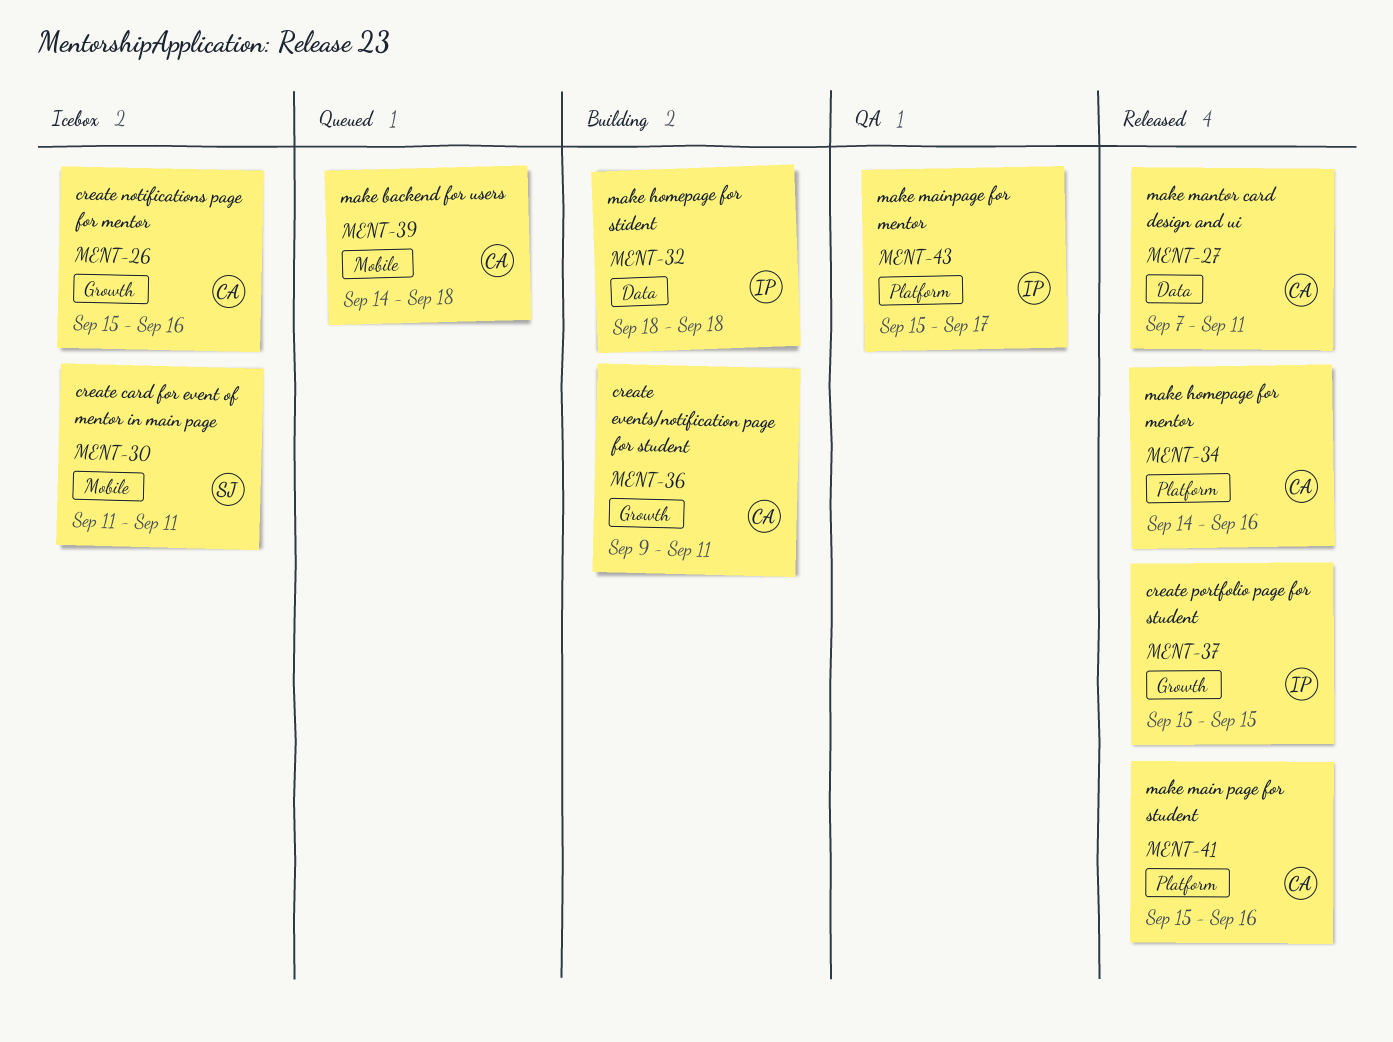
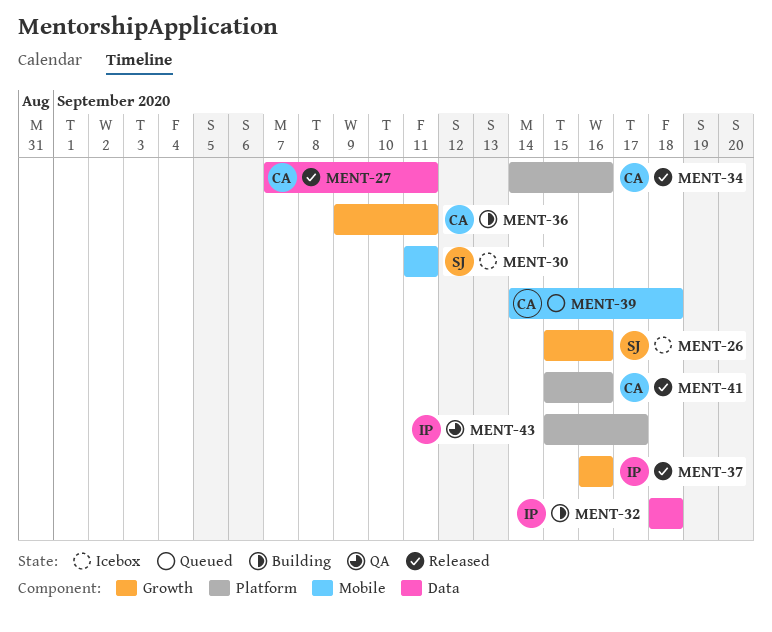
MENT-26, owner: CA -> SJ
MENT-37, start: Sep 15 -> Sep 16
MENT-37, due: Sep 15 -> Sep 16

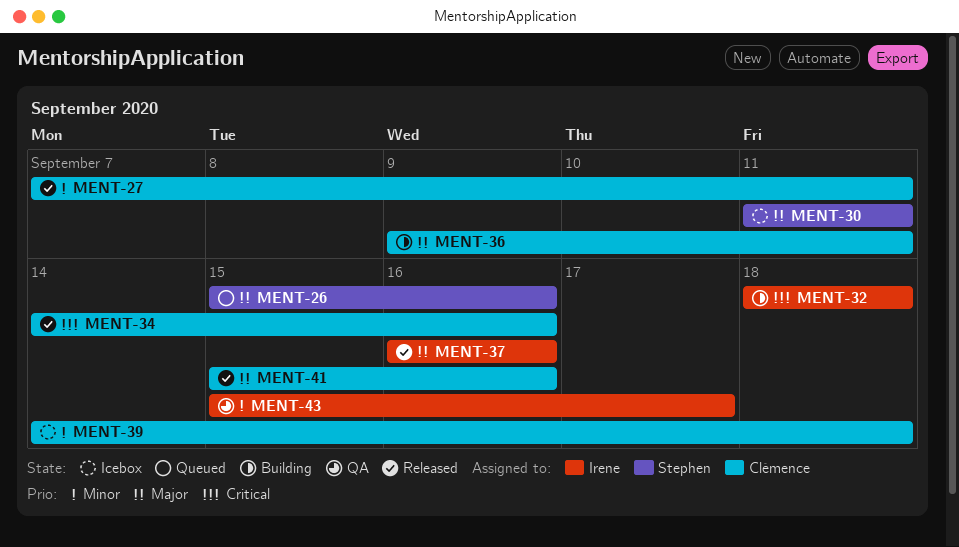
MENT-26, status: Icebox -> Queued
MENT-39, status: Queued -> Icebox

